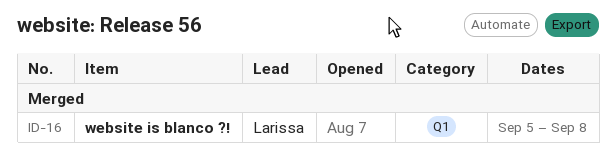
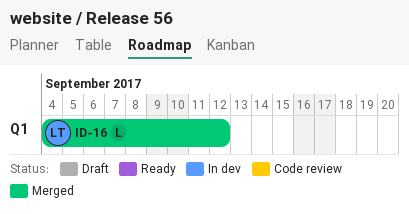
ID-16, start: Sep 5 -> Sep 4
ID-16, due: Sep 8 -> Sep 12

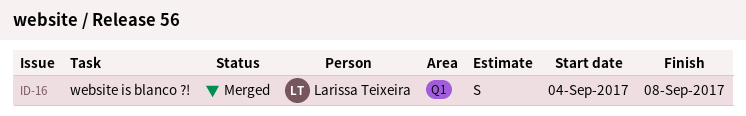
ID-16, estimate: L -> S
ID-16, due: Sep 12 -> Sep 8

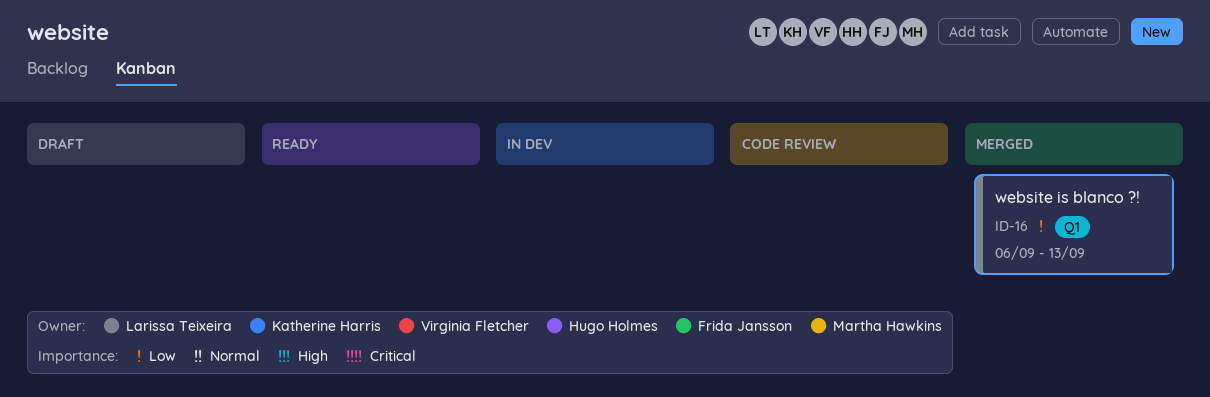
ID-16, start: Sep 4 -> Sep 6
ID-16, due: Sep 8 -> Sep 13

